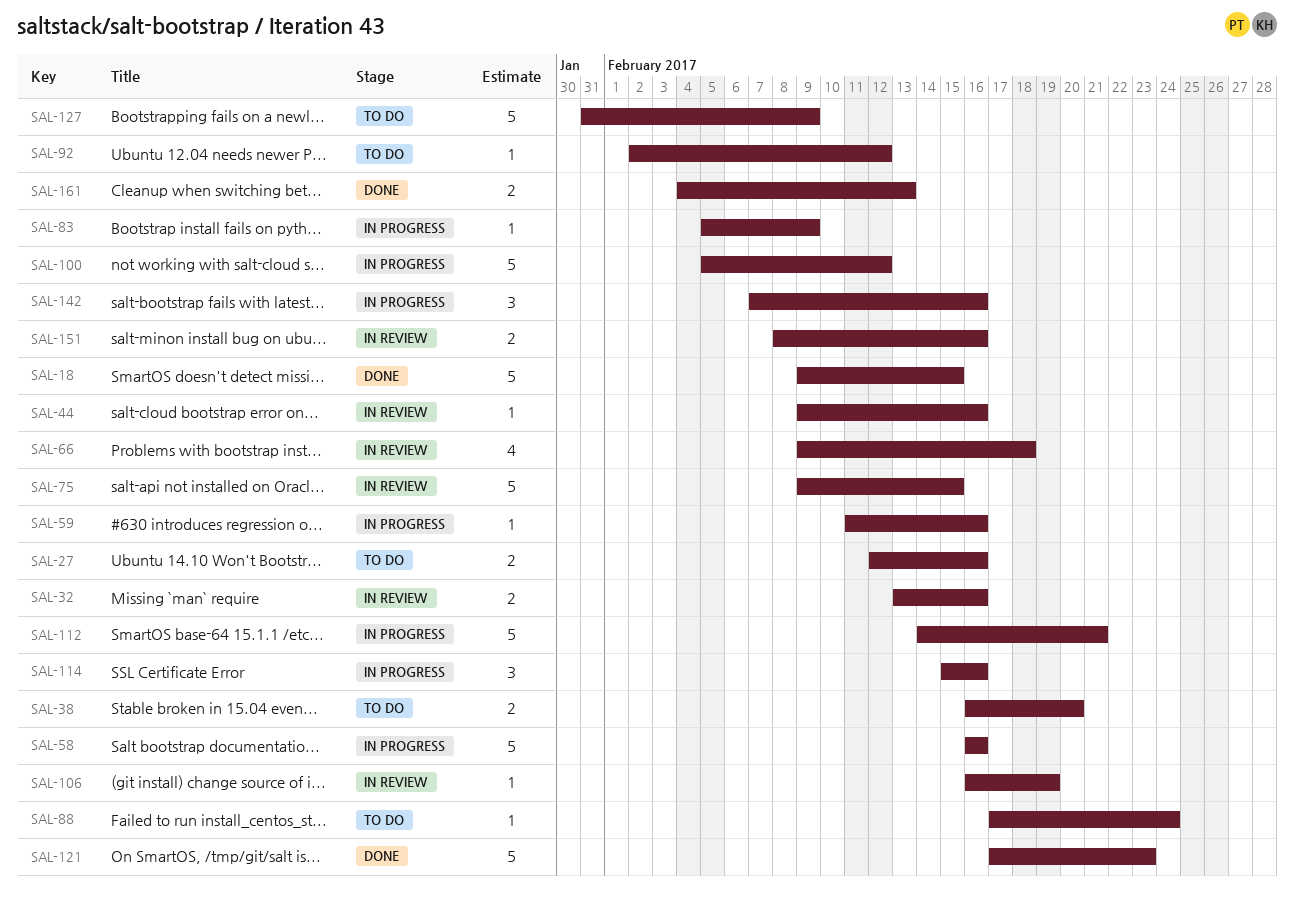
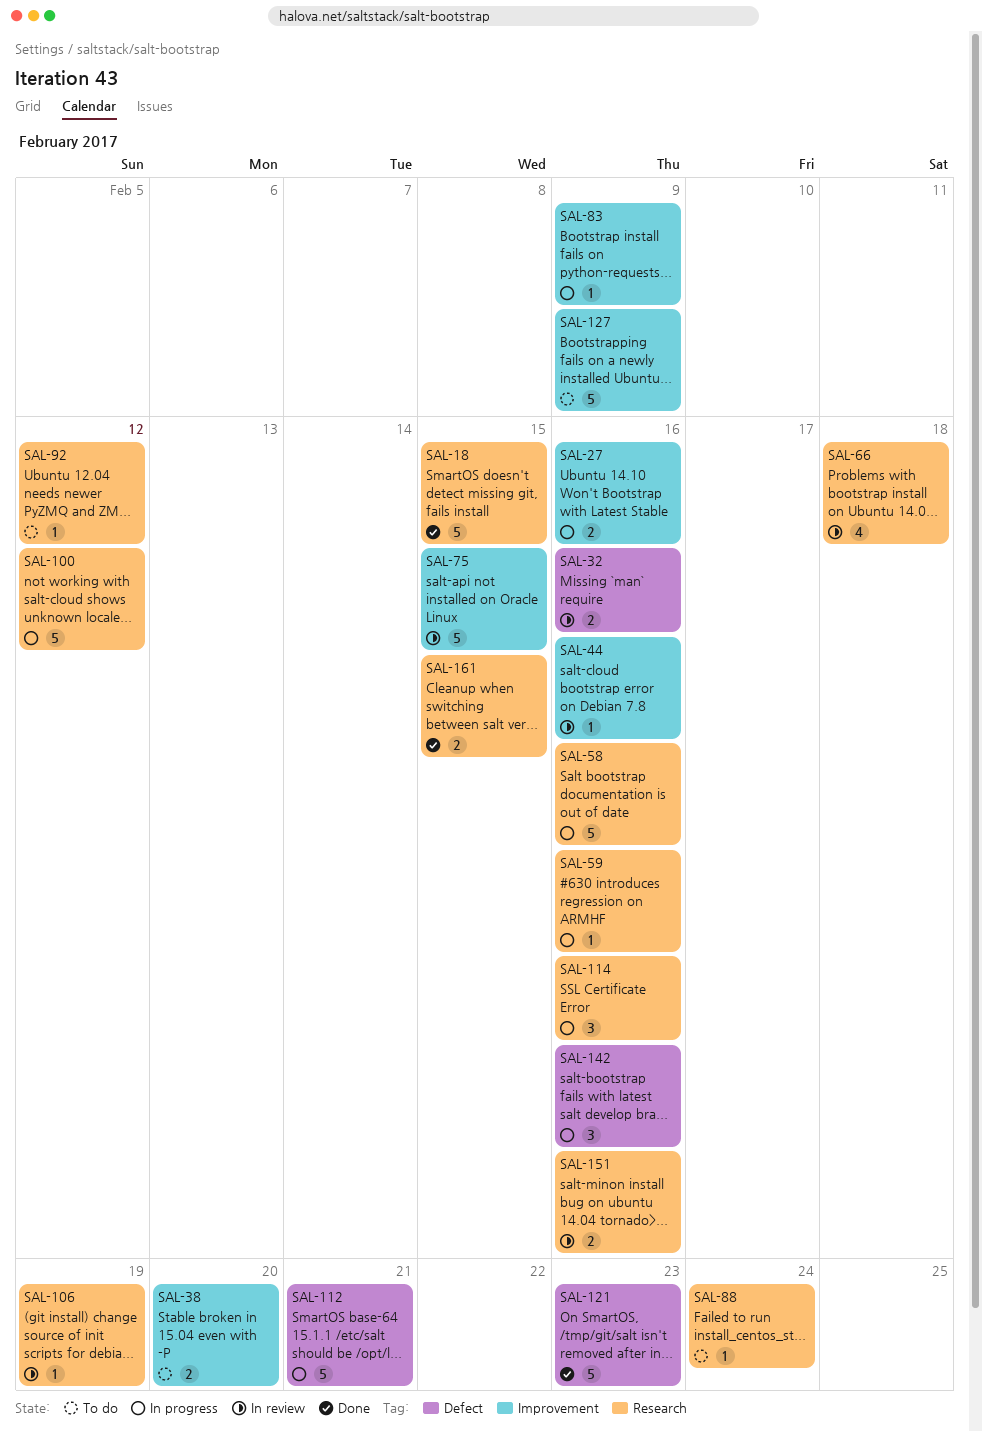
SAL-27, status: To do -> In progress
SAL-161, due: Feb 13 -> Feb 15

